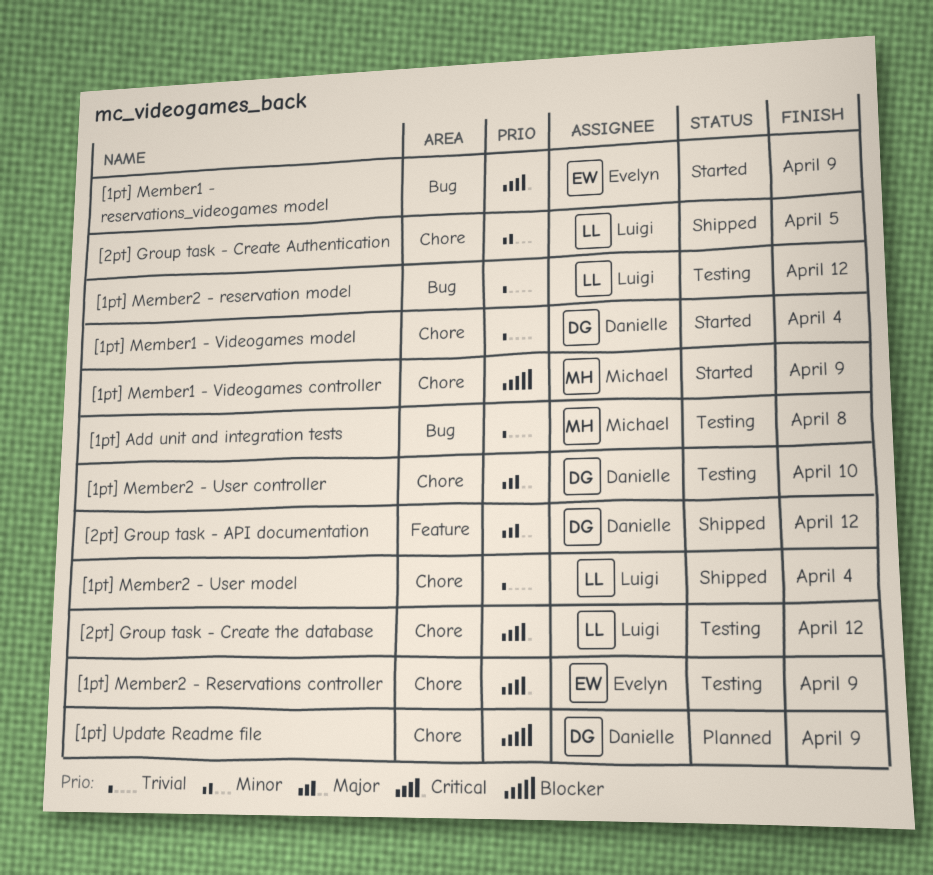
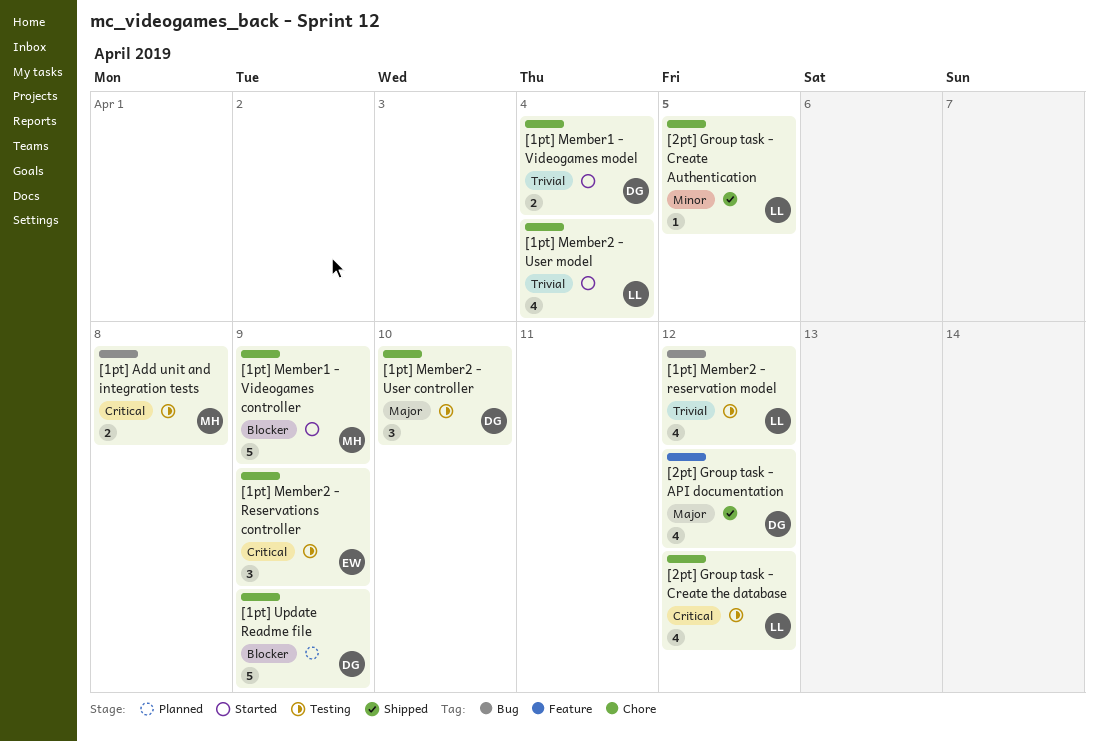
[1pt] Add unit and integration tests, priority: Trivial -> Critical
[1pt] Member1 - reservations_videogames model: present -> none
[1pt] Member2 - User model, status: Shipped -> Started

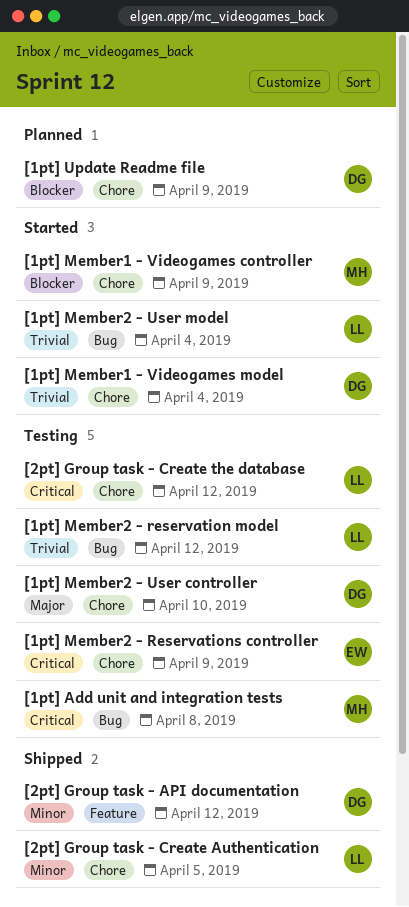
[1pt] Member2 - User model, label: Chore -> Bug
[2pt] Group task - API documentation, priority: Major -> Minor

